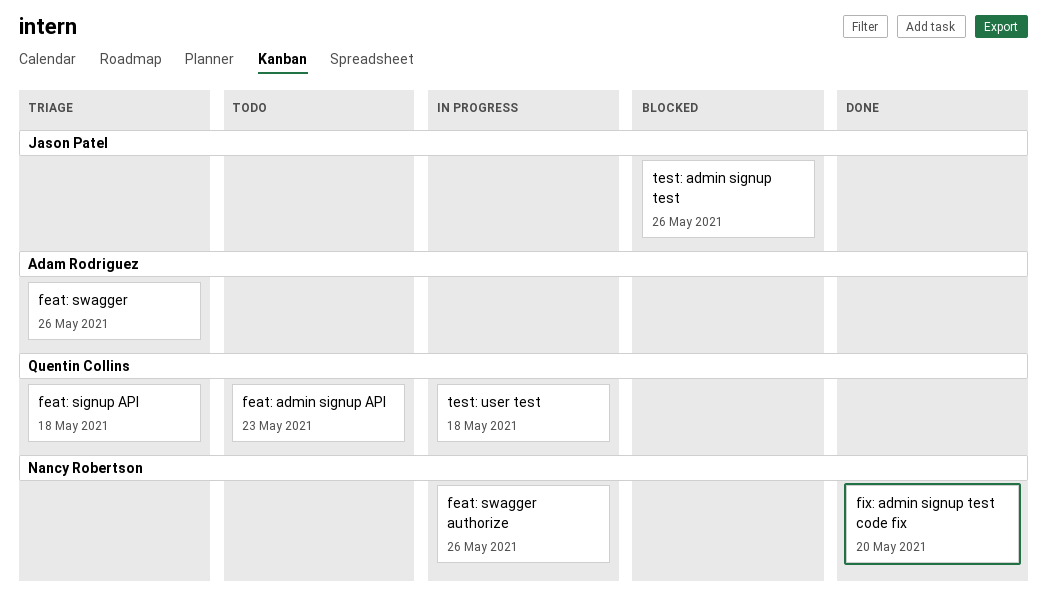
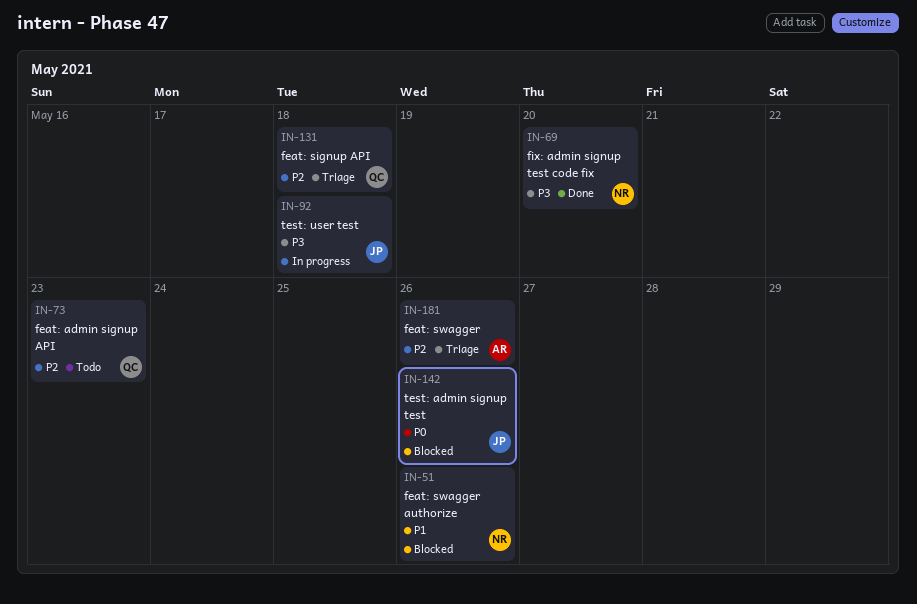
feat: swagger authorize, status: In progress -> Blocked
test: user test, owner: Quentin Collins -> Jason Patel

